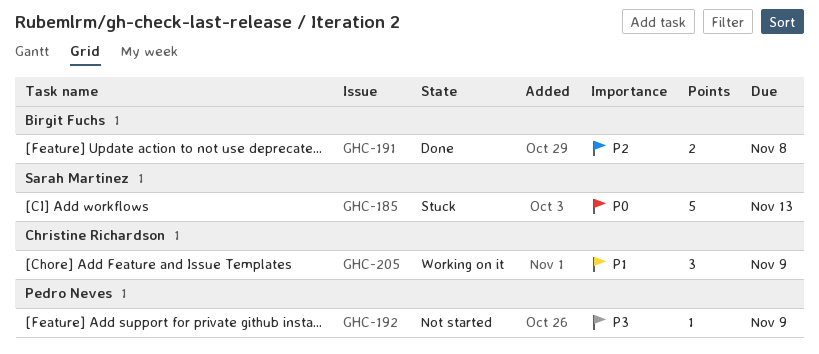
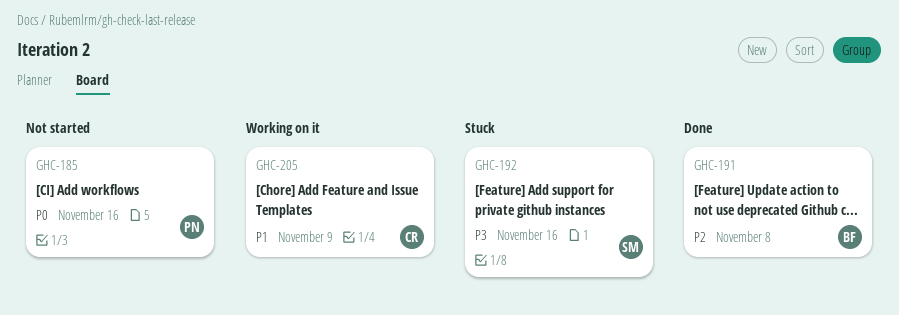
GHC-185, status: Stuck -> Not started
GHC-185, owner: Sarah Martinez -> Pedro Neves
GHC-185, due: Nov 13 -> Nov 16
GHC-192, status: Not started -> Stuck
GHC-192, owner: Pedro Neves -> Sarah Martinez
GHC-192, due: Nov 9 -> Nov 16

